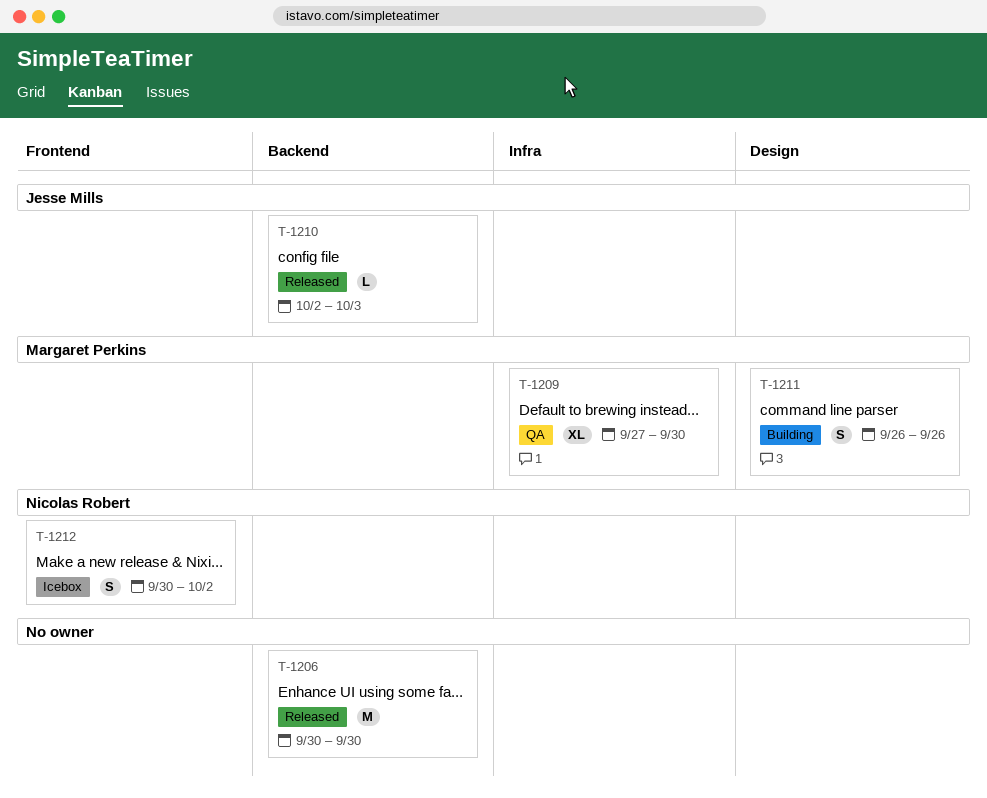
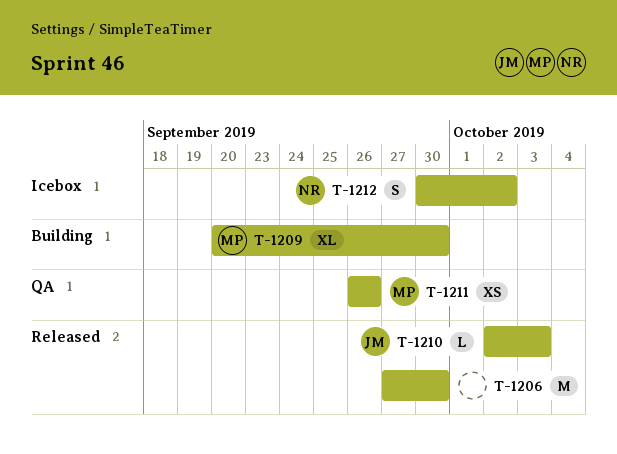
T-1206, start: Sep 30 -> Sep 27
T-1209, status: QA -> Building
T-1209, start: Sep 27 -> Sep 20
T-1211, status: Building -> QA
T-1211, estimate: S -> XS

